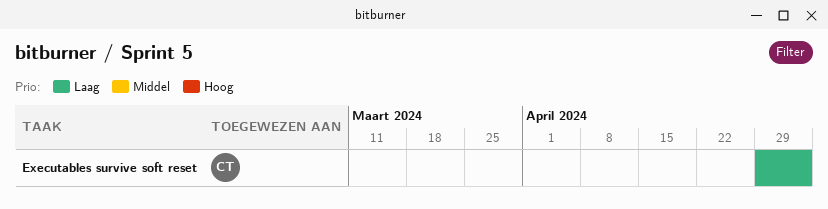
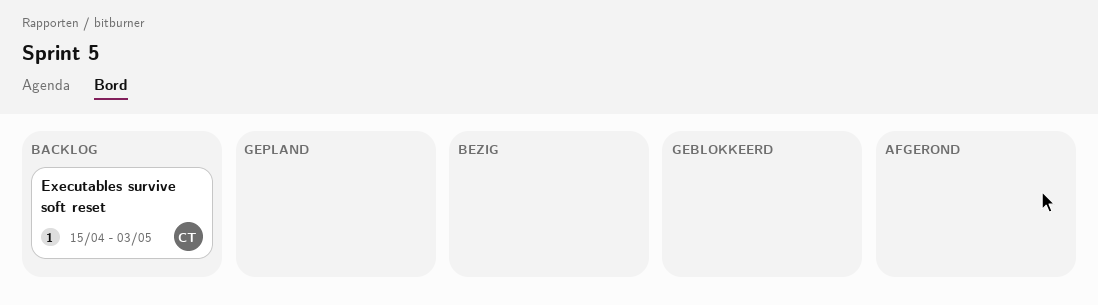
Executables survive soft reset, start: Apr 29 -> Apr 15

